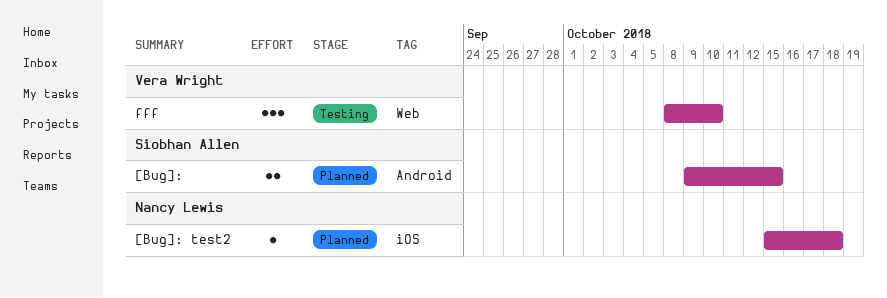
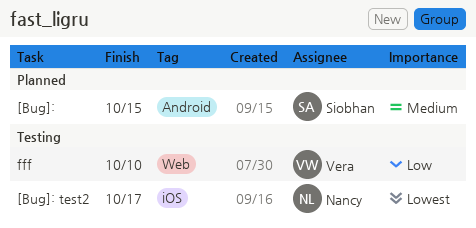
[Bug]: test2, status: Planned -> Testing
[Bug]: test2, due: Oct 18 -> Oct 17

